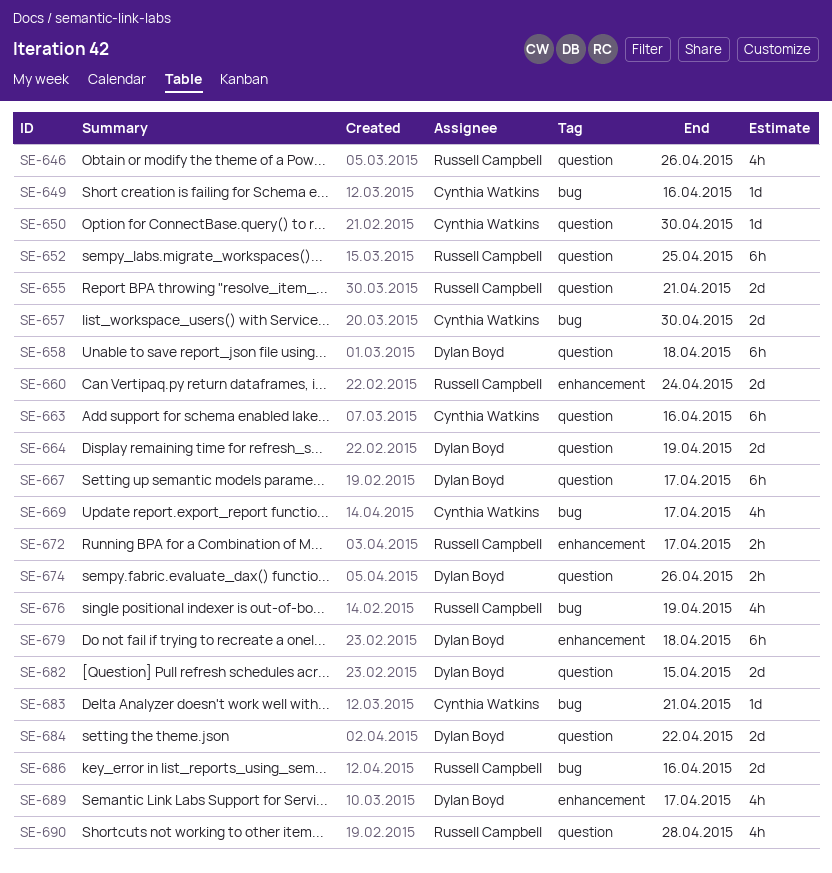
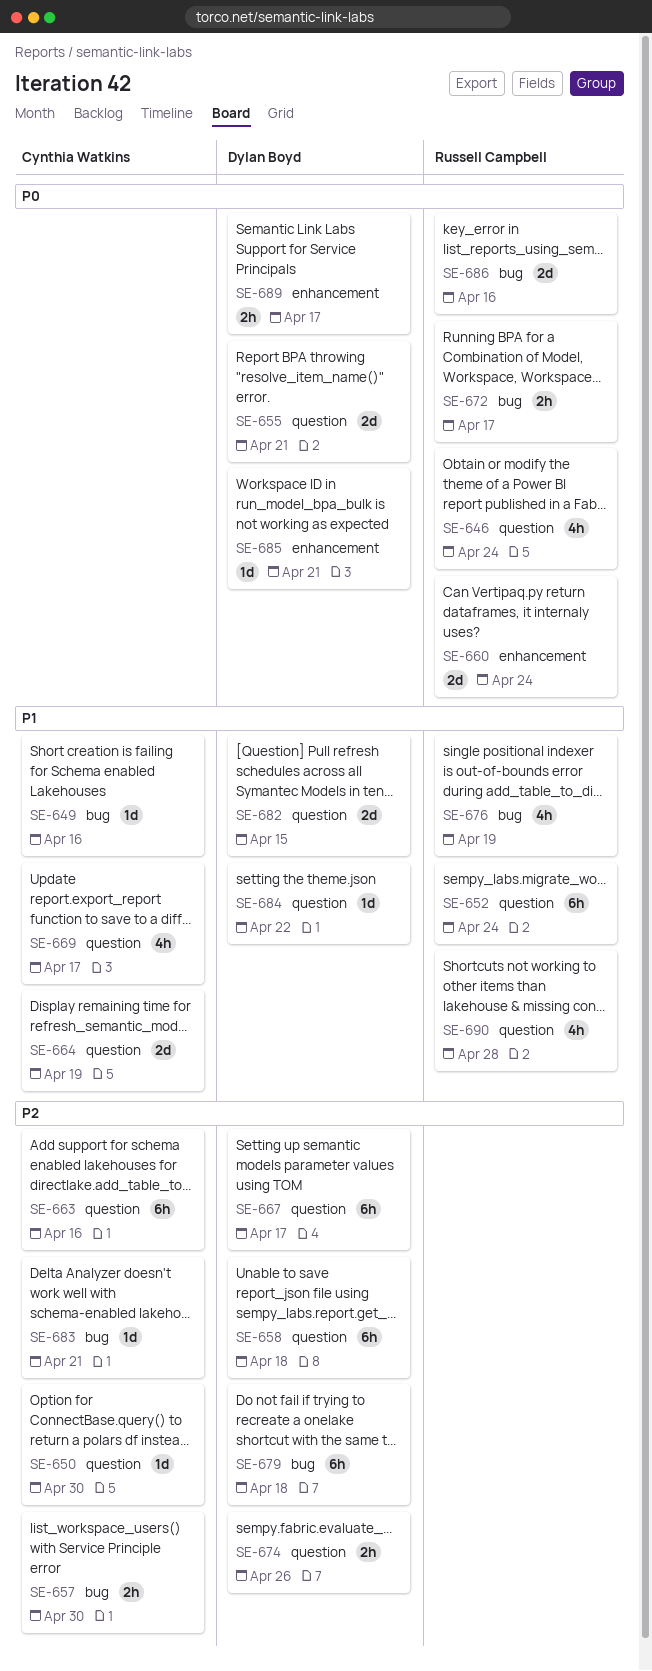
SE-646, due: Apr 26 -> Apr 24
SE-652, due: Apr 25 -> Apr 24
SE-655, owner: Russell Campbell -> Dylan Boyd
SE-657, estimate: 2d -> 2h
SE-664, owner: Dylan Boyd -> Cynthia Watkins
SE-669, label: bug -> question
SE-672, label: enhancement -> bug
SE-679, label: enhancement -> bug
SE-684, estimate: 2d -> 1d
SE-685: none -> present
SE-689, estimate: 4h -> 2h

